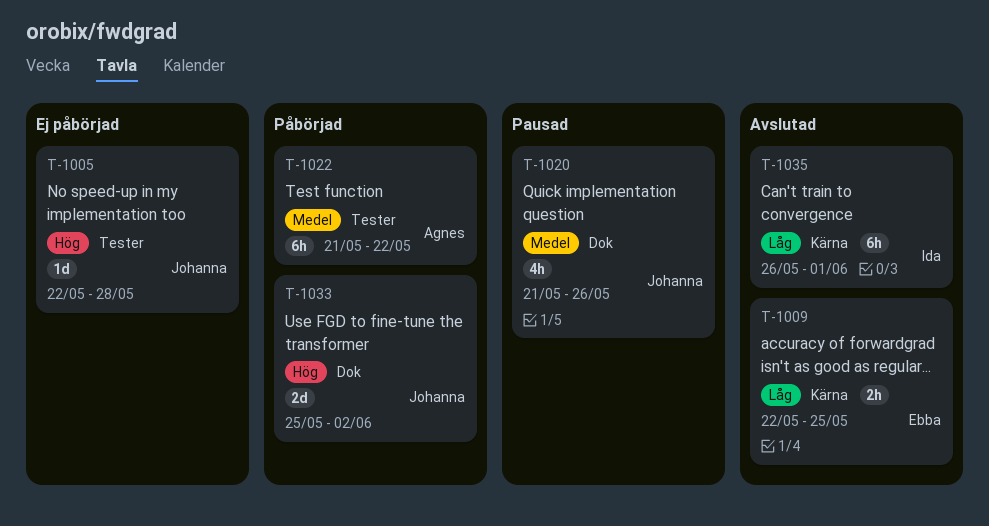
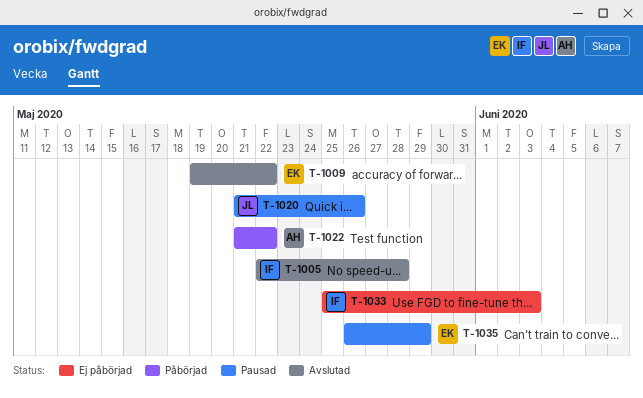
T-1005, status: Ej påbörjad -> Avslutad
T-1005, owner: Johanna -> Ida
T-1009, start: May 22 -> May 19
T-1009, due: May 25 -> May 22
T-1033, status: Påbörjad -> Ej påbörjad
T-1033, owner: Johanna -> Ida
T-1033, due: Jun 2 -> Jun 3
T-1035, status: Avslutad -> Pausad
T-1035, owner: Ida -> Ebba
T-1035, due: Jun 1 -> May 29

